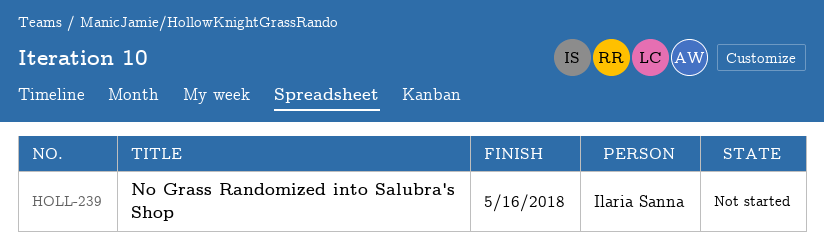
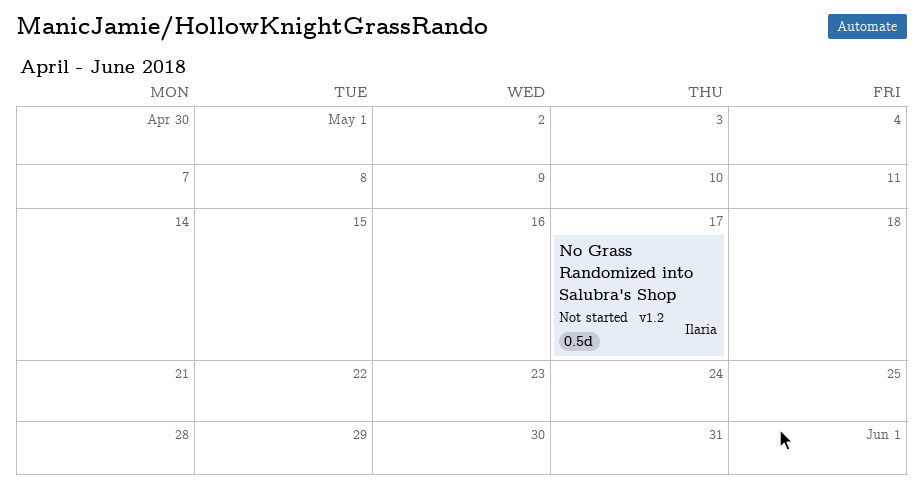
No Grass Randomized into Salubra's Shop, due: May 16 -> May 17

